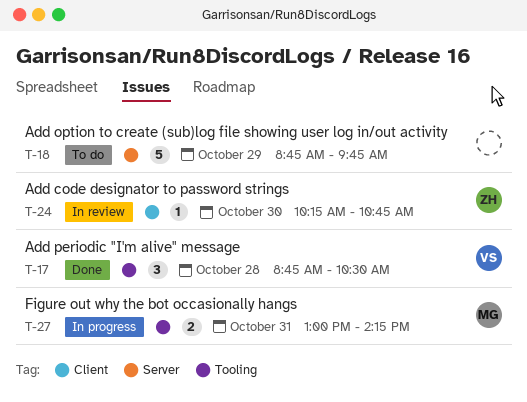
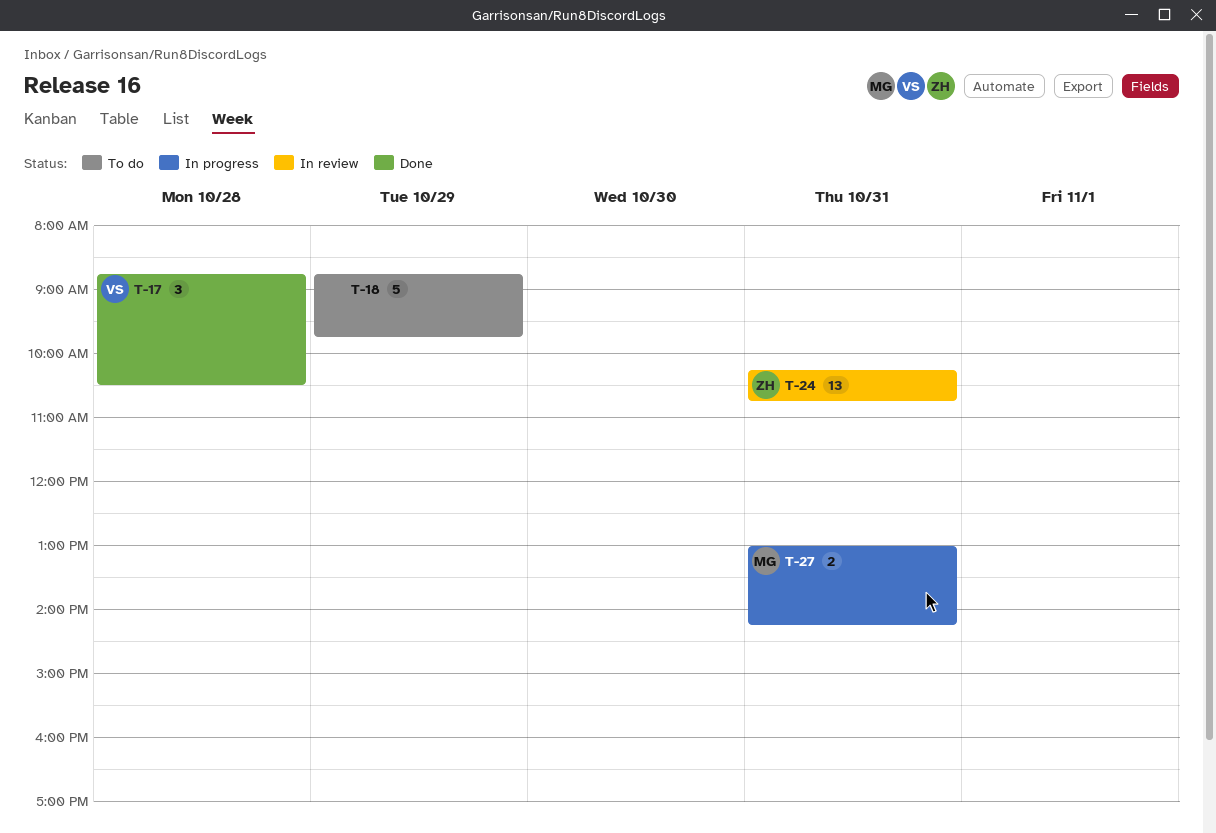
T-24, estimate: 1 -> 13
T-24, day: Oct 30 -> Oct 31

